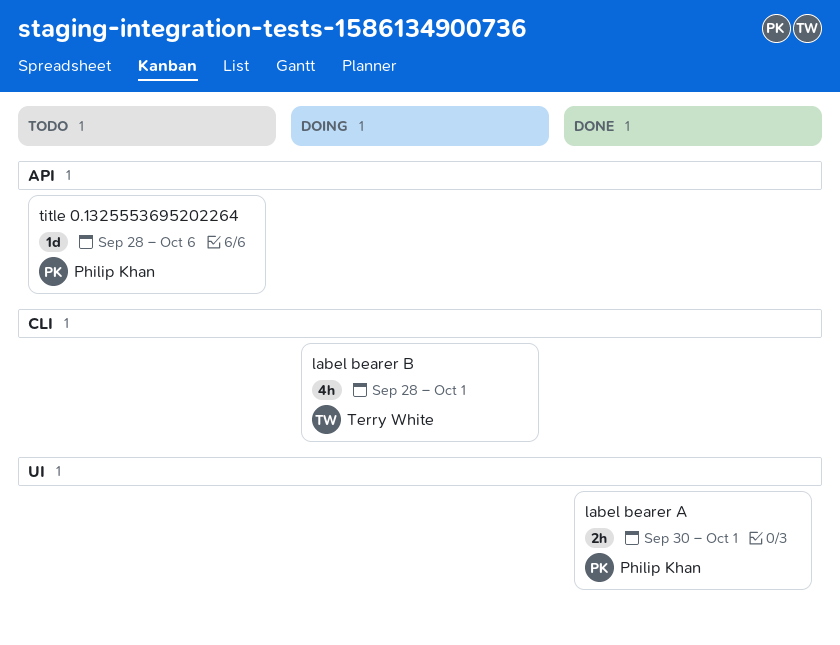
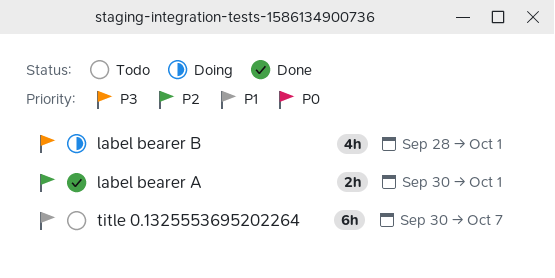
title 0.1325553695202264, estimate: 1d -> 6h
title 0.1325553695202264, start: Sep 28 -> Sep 30
title 0.1325553695202264, due: Oct 6 -> Oct 7

